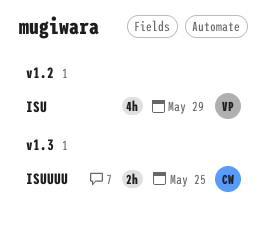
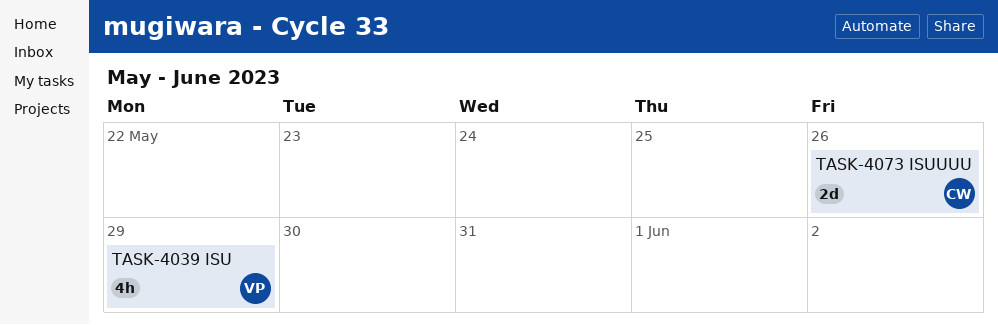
ISUUUU, estimate: 2h -> 2d
ISUUUU, due: May 25 -> May 26

